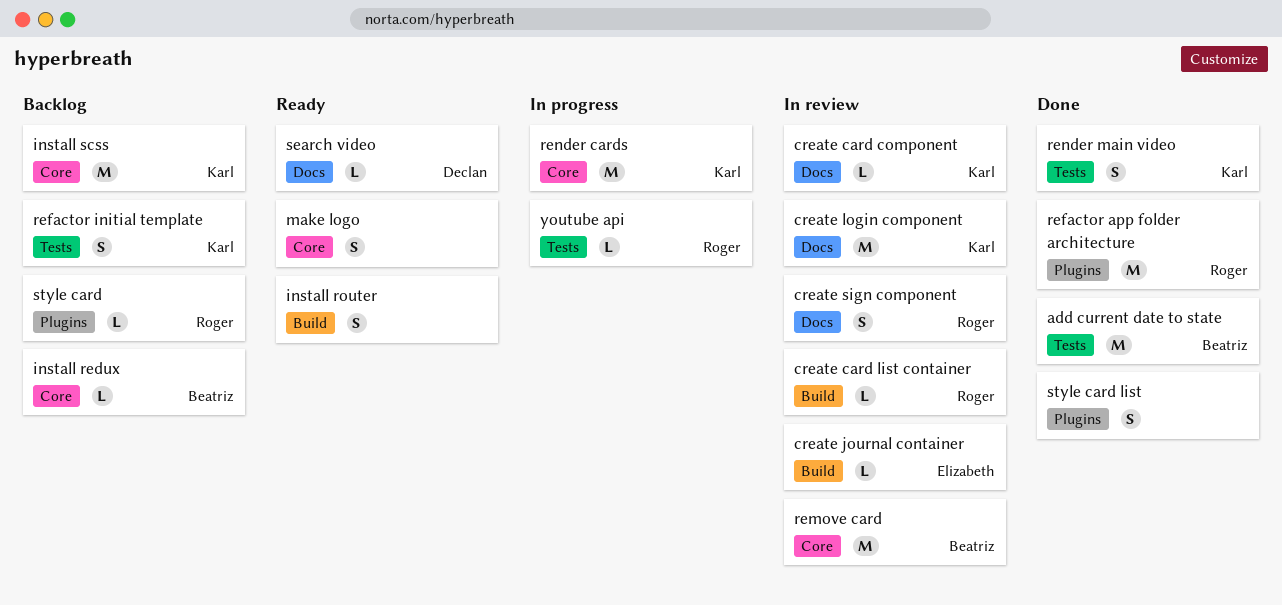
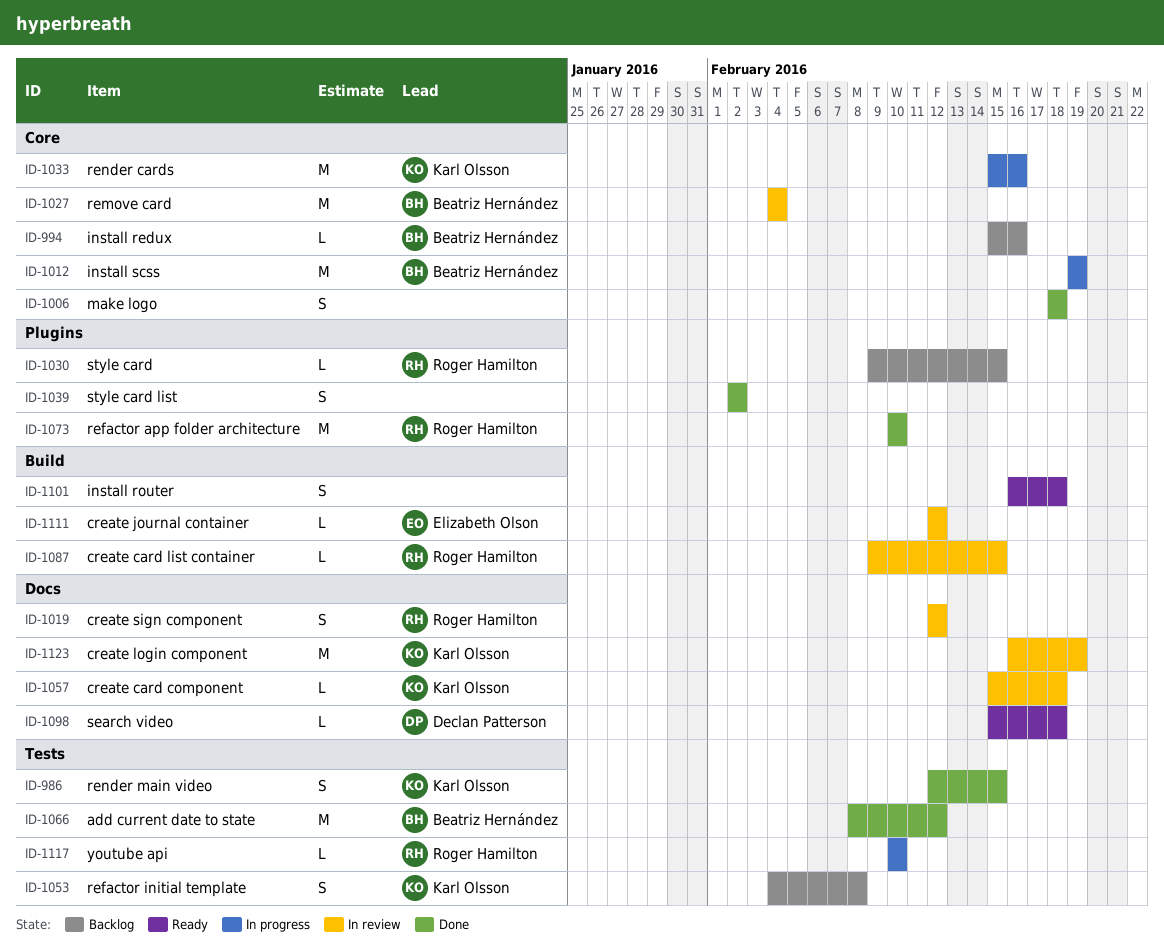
install scss, status: Backlog -> In progress
install scss, owner: Karl Olsson -> Beatriz Hernández
make logo, status: Ready -> Done

